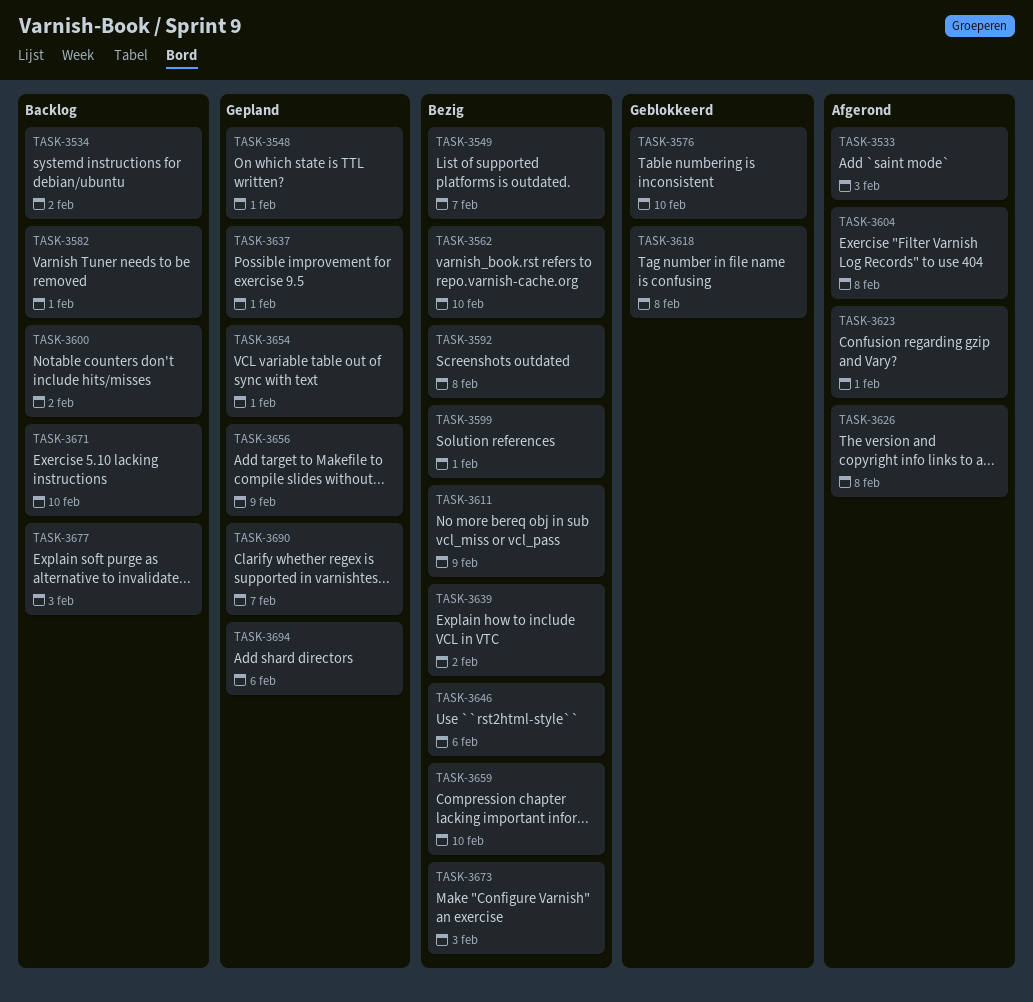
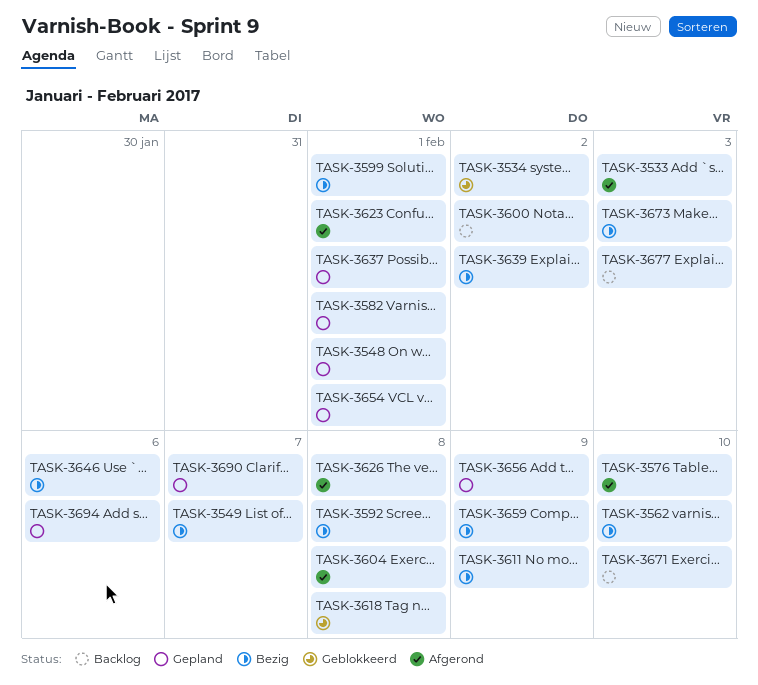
TASK-3534, status: Backlog -> Geblokkeerd
TASK-3576, status: Geblokkeerd -> Afgerond
TASK-3582, status: Backlog -> Gepland
TASK-3659, due: Feb 10 -> Feb 9

